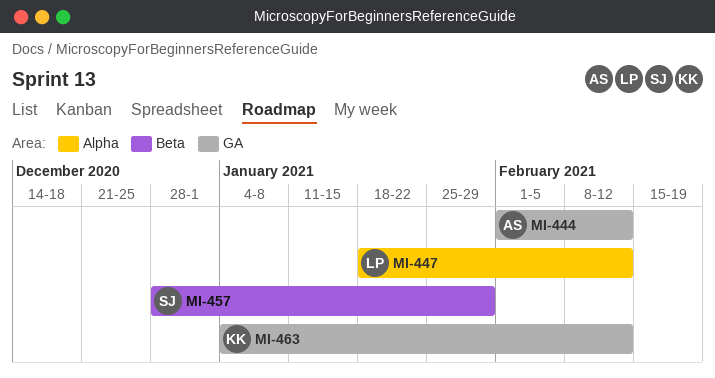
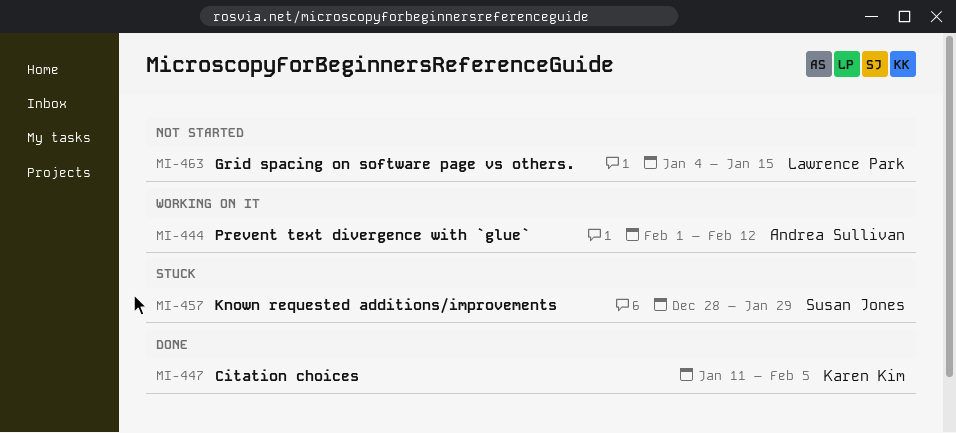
MI-447, owner: Lawrence Park -> Karen Kim
MI-447, start: Jan 18 -> Jan 11
MI-447, due: Feb 12 -> Feb 5
MI-463, owner: Karen Kim -> Lawrence Park
MI-463, due: Feb 12 -> Jan 15

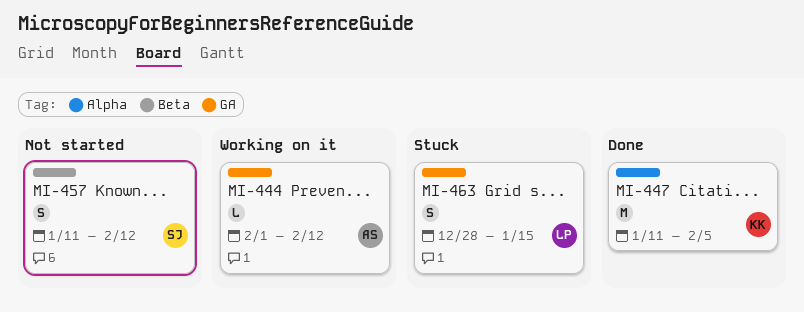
MI-457, status: Stuck -> Not started
MI-457, start: Dec 28 -> Jan 11
MI-457, due: Jan 29 -> Feb 12
MI-463, status: Not started -> Stuck
MI-463, start: Jan 4 -> Dec 28

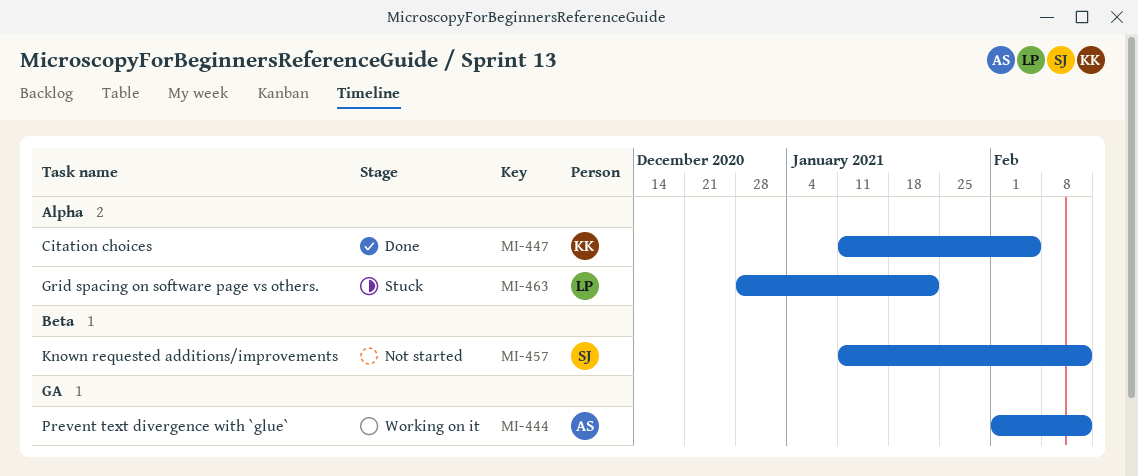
MI-463, label: GA -> Alpha
MI-463, due: Jan 15 -> Jan 22

